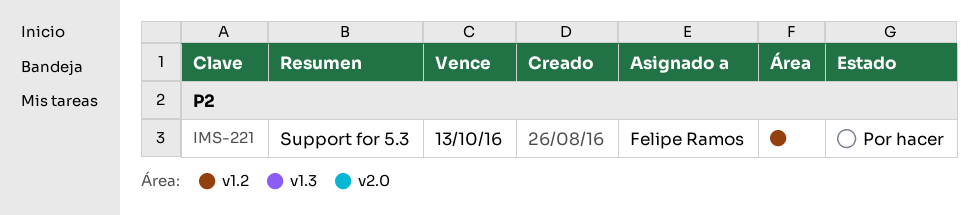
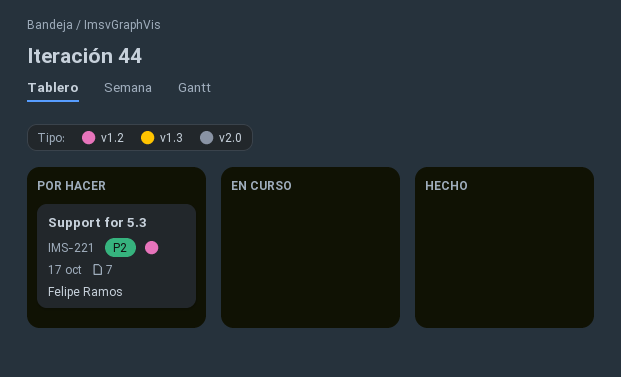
IMS-221, due: Oct 13 -> Oct 17

